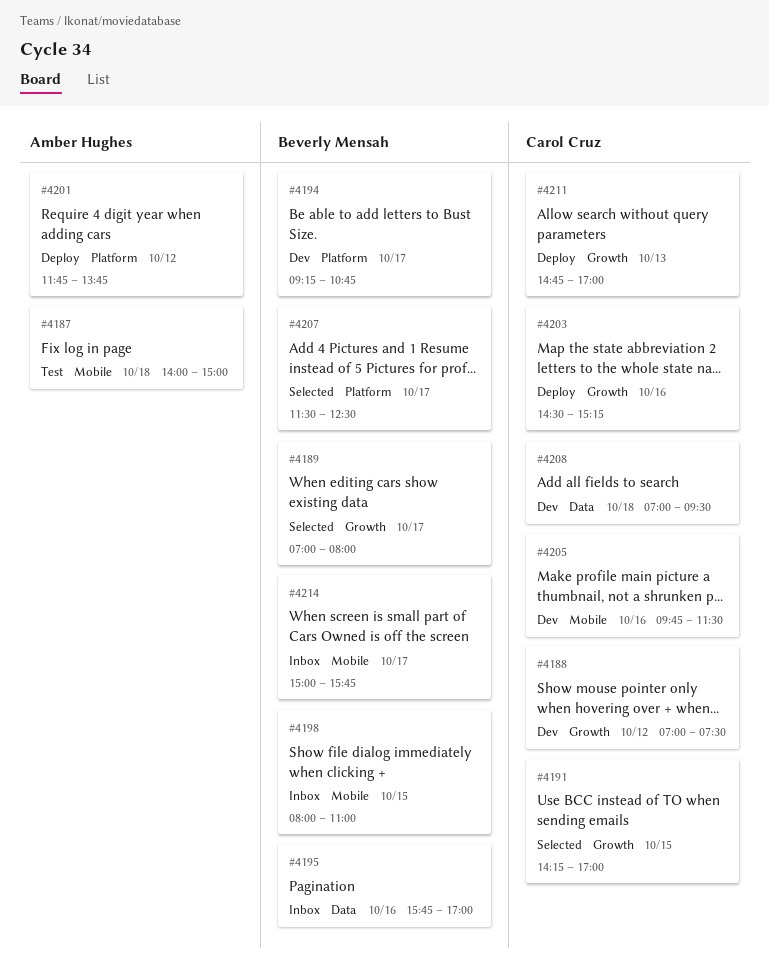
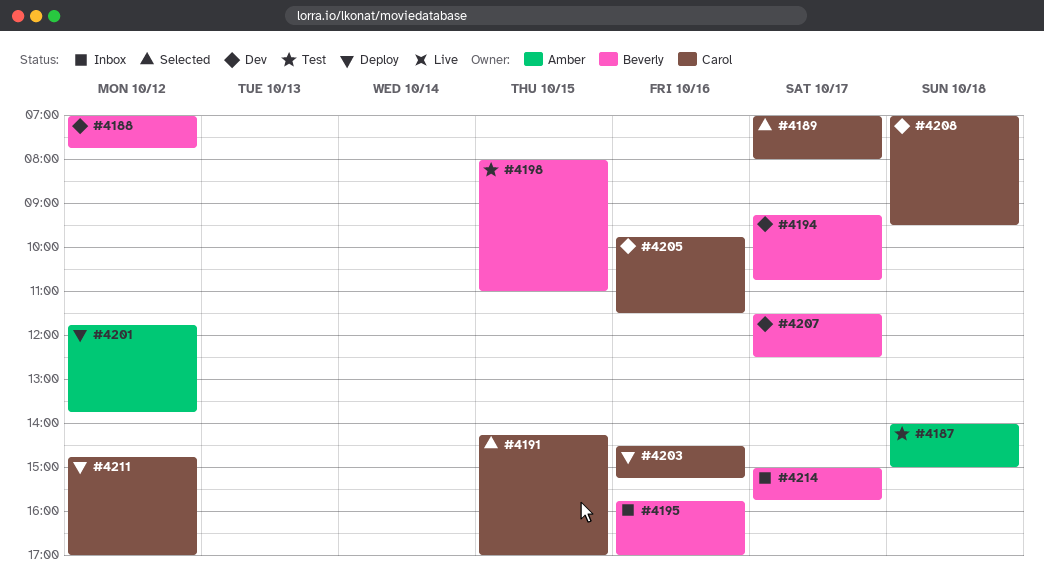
#4188, owner: Carol Cruz -> Beverly Mensah
#4188, ends: 07:30 -> 07:45
#4189, owner: Beverly Mensah -> Carol Cruz
#4198, status: Inbox -> Test
#4207, status: Selected -> Dev
#4211, day: Oct 13 -> Oct 12

